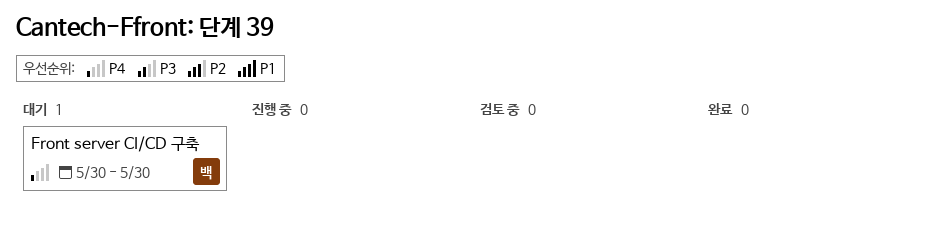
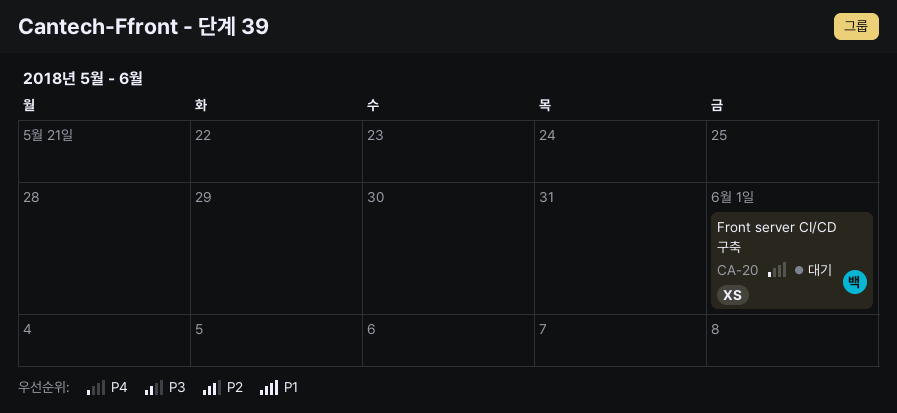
Front server CI/CD 구축, due: May 30 -> Jun 1

